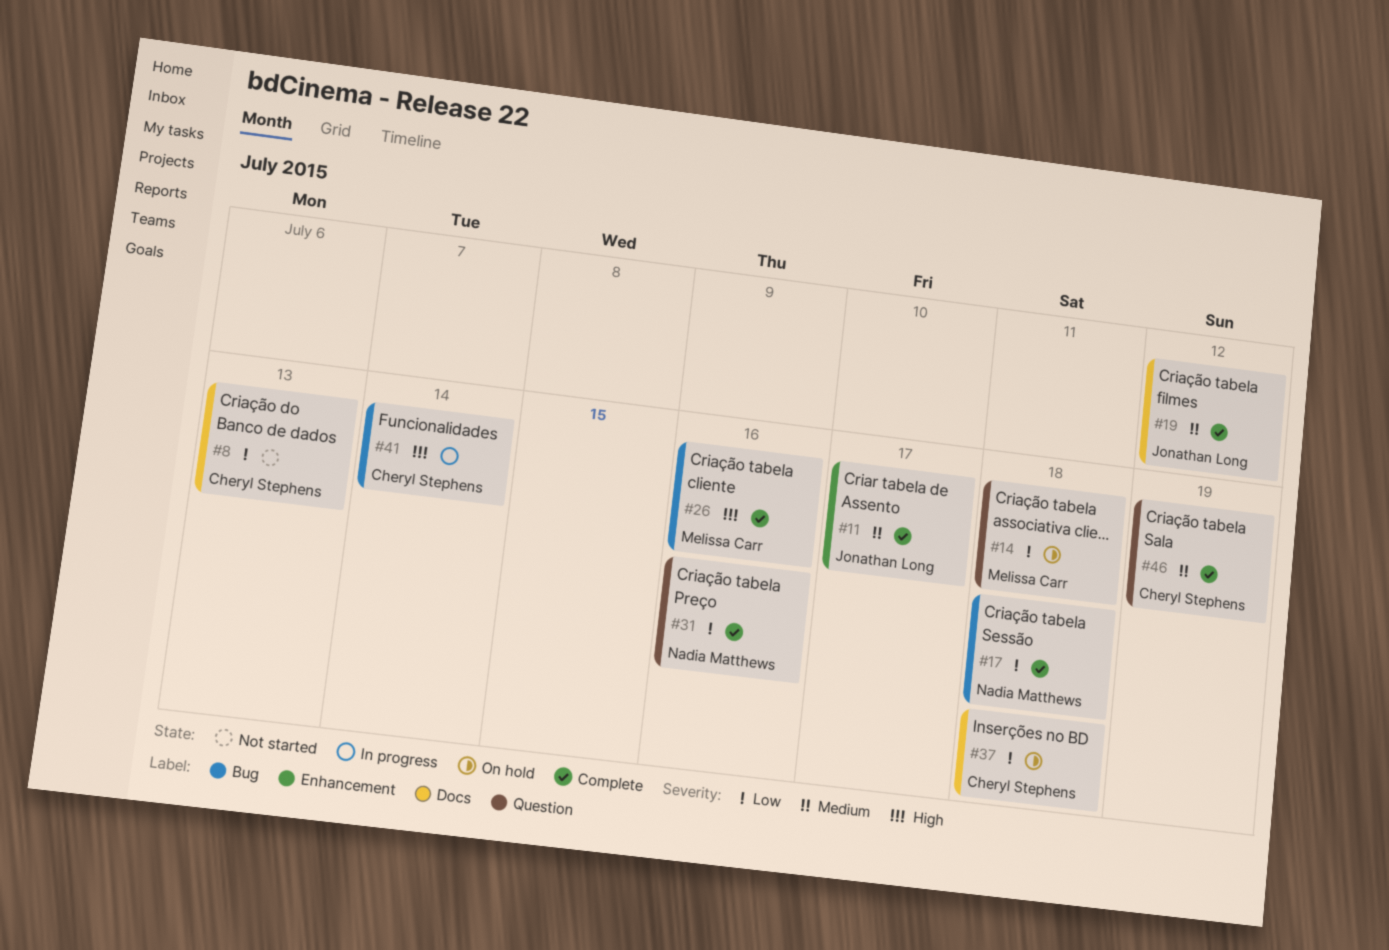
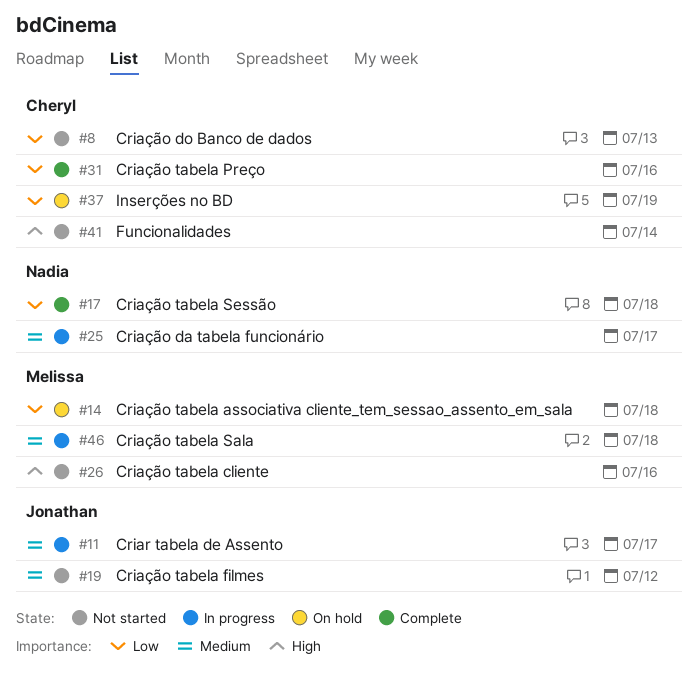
#11, status: Complete -> In progress
#19, status: Complete -> Not started
#25: none -> present
#26, status: Complete -> Not started
#31, owner: Nadia Matthews -> Cheryl Stephens
#37, due: Jul 18 -> Jul 19
#41, status: In progress -> Not started
#46, status: Complete -> In progress
#46, owner: Cheryl Stephens -> Melissa Carr
#46, due: Jul 19 -> Jul 18

